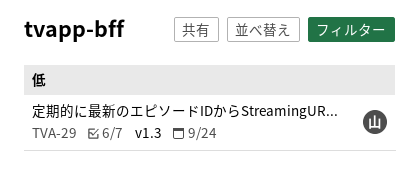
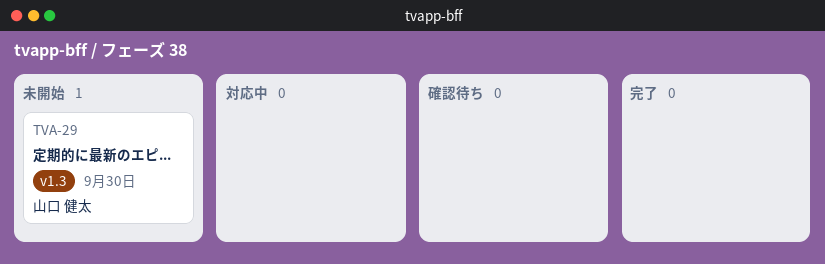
TVA-29, due: Sep 24 -> Sep 30

